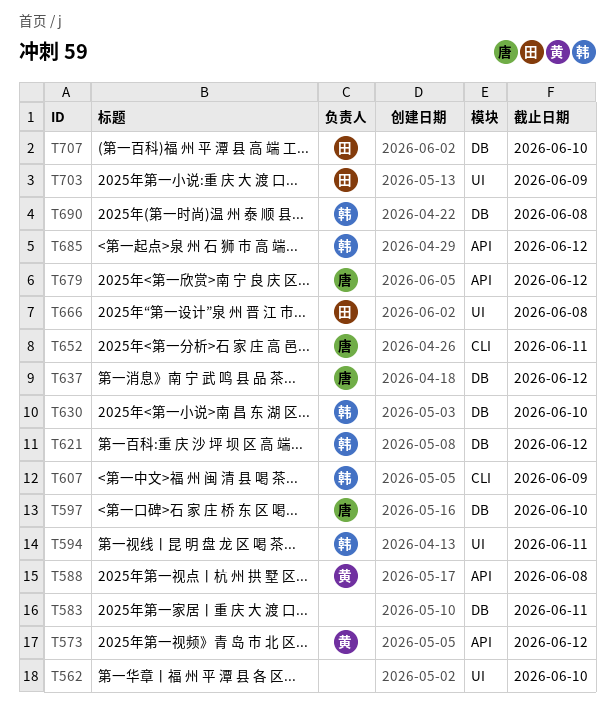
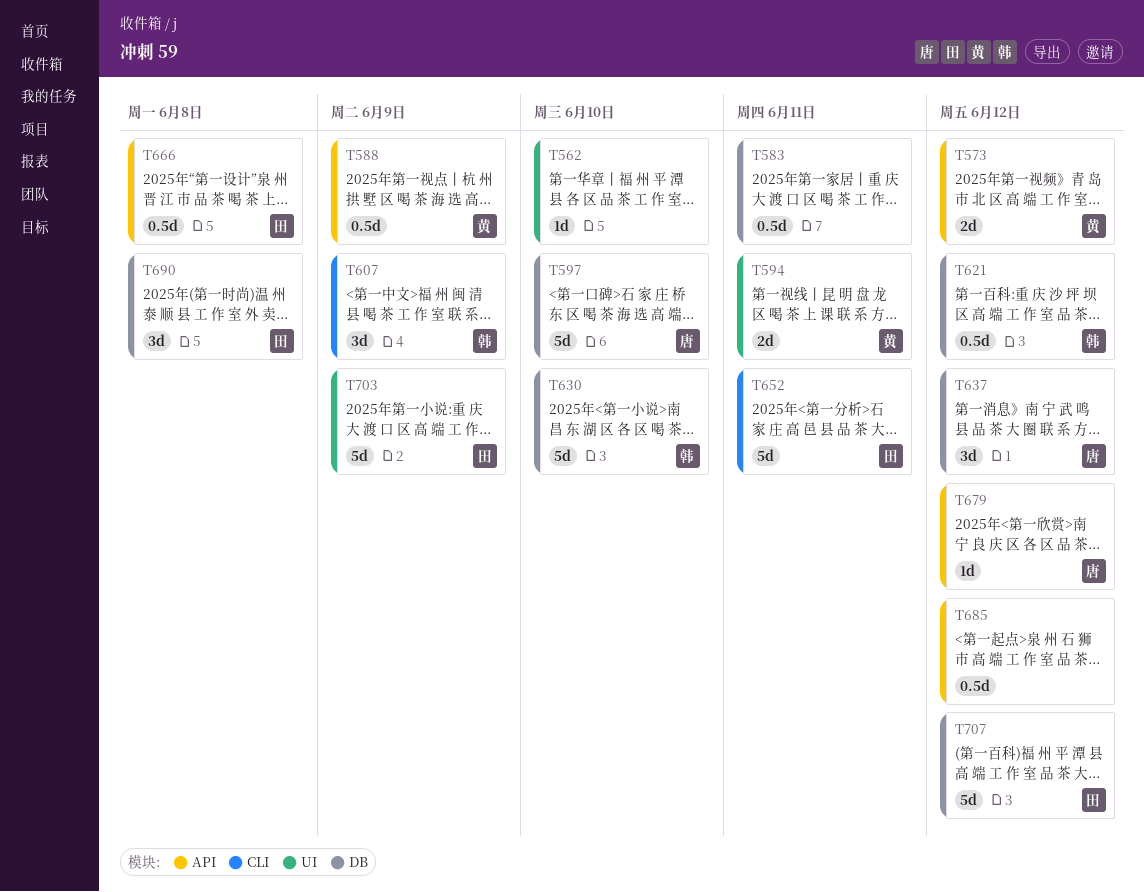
T588, due: Jun 8 -> Jun 9
T594, owner: 韩 -> 黄
T652, owner: 唐 -> 田
T666, label: UI -> API
T685, owner: 韩 -> none
T690, owner: 韩 -> 田
T707, due: Jun 10 -> Jun 12

